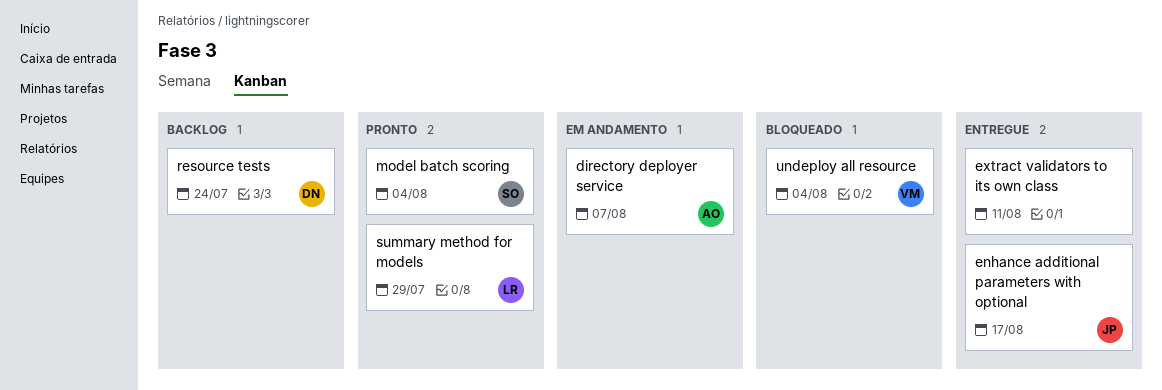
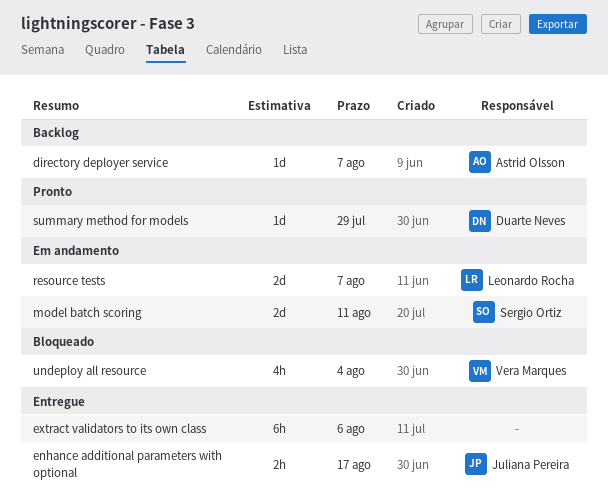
directory deployer service, status: Em andamento -> Backlog
extract validators to its own class, due: Aug 11 -> Aug 6
model batch scoring, status: Pronto -> Em andamento
model batch scoring, due: Aug 4 -> Aug 11
resource tests, status: Backlog -> Em andamento
resource tests, owner: Duarte Neves -> Leonardo Rocha
resource tests, due: Jul 24 -> Aug 7
summary method for models, owner: Leonardo Rocha -> Duarte Neves

